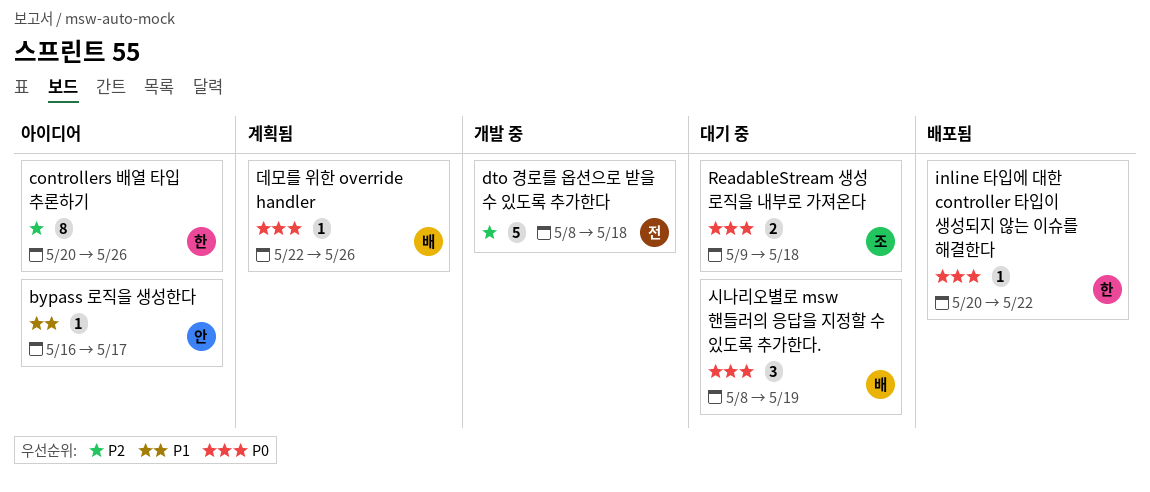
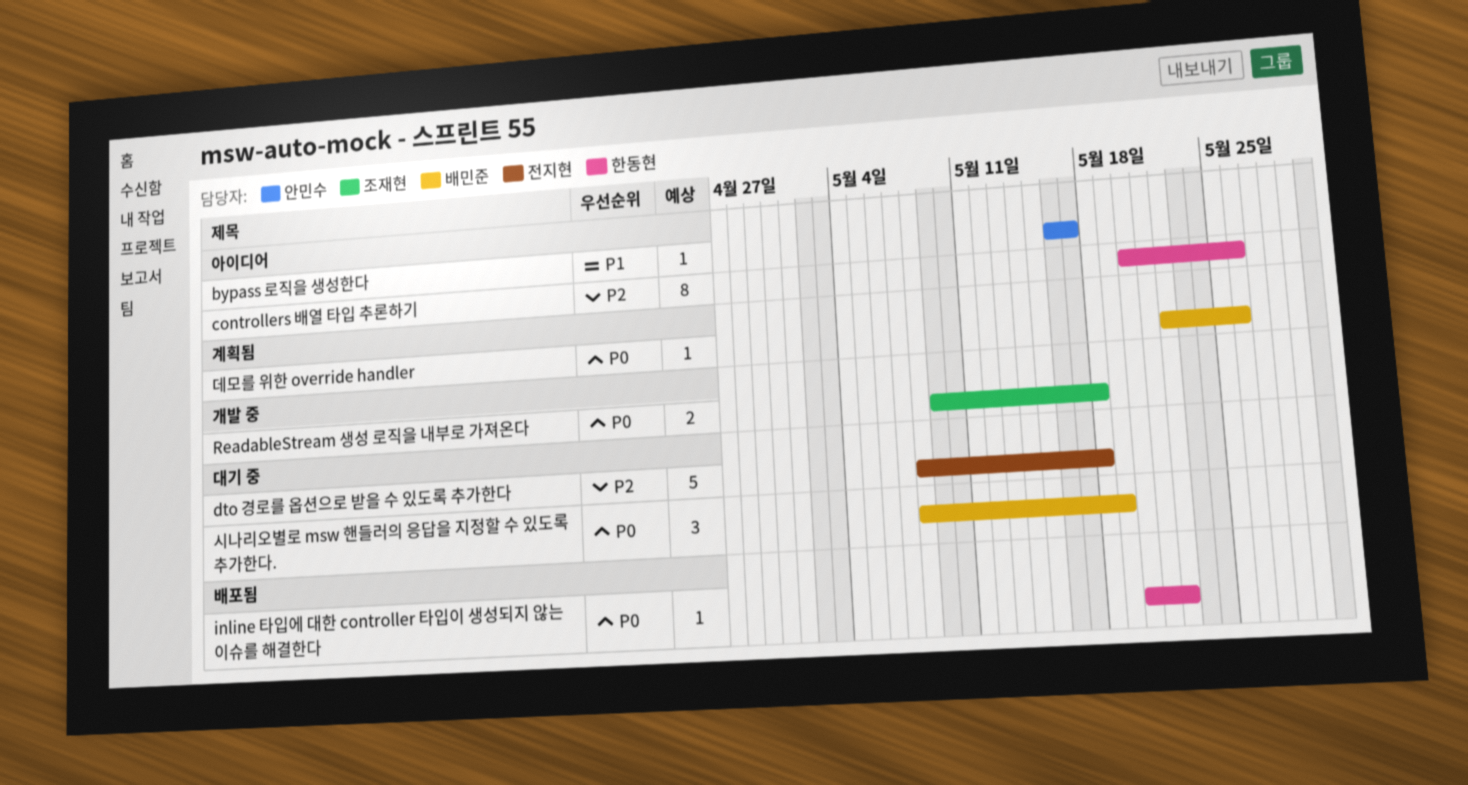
dto 경로를 옵션으로 받을 수 있도록 추가한다, status: 개발 중 -> 대기 중
ReadableStream 생성 로직을 내부로 가져온다, status: 대기 중 -> 개발 중

